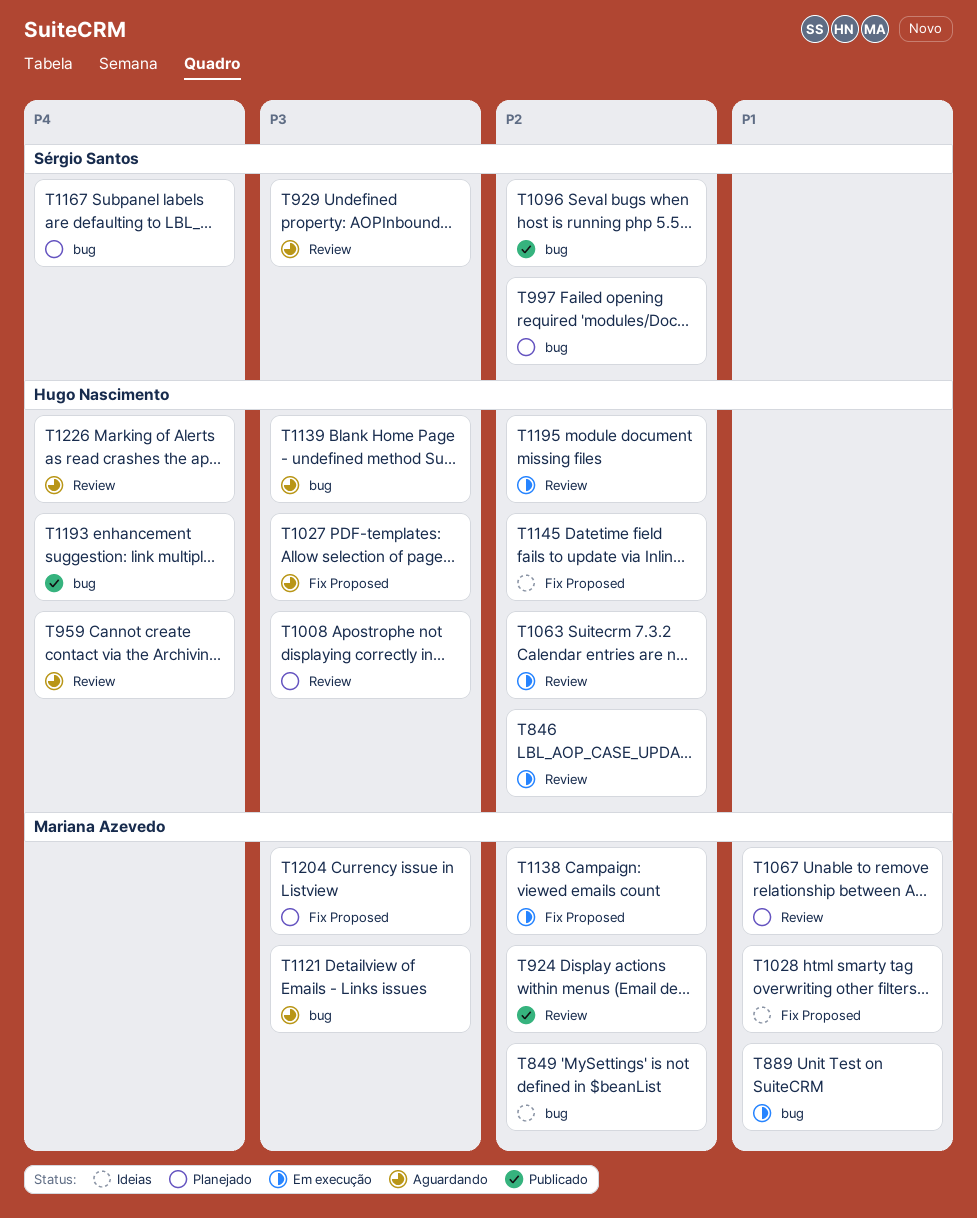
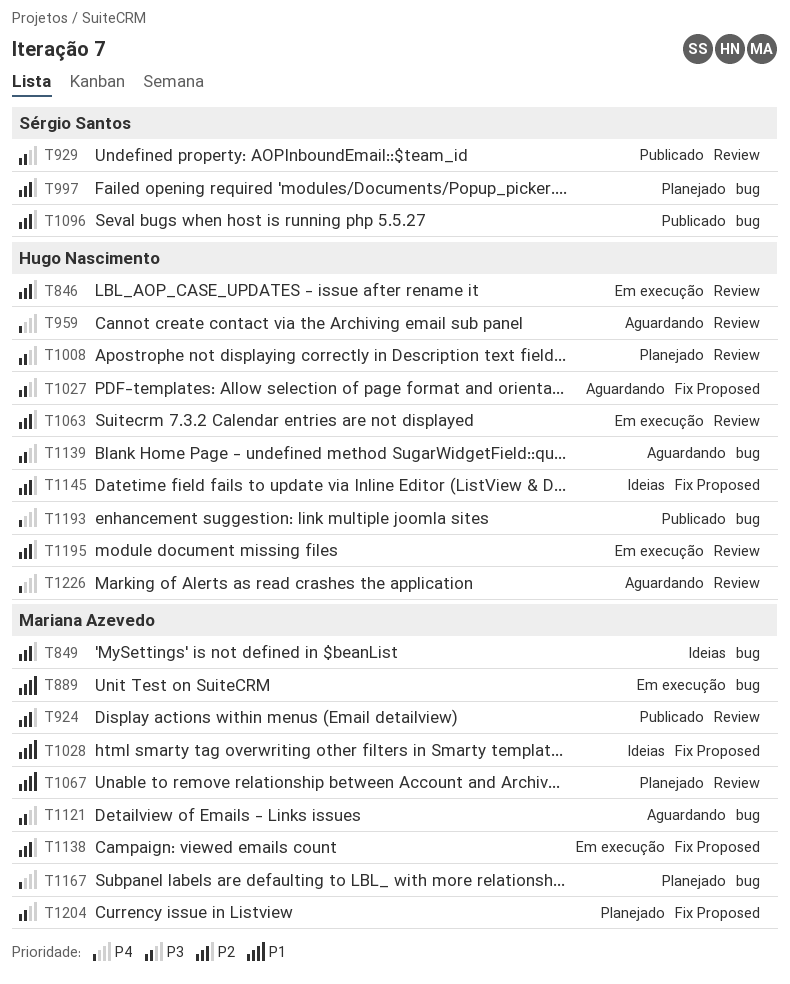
T929, status: Aguardando -> Publicado
T1167, owner: Sérgio Santos -> Mariana Azevedo

